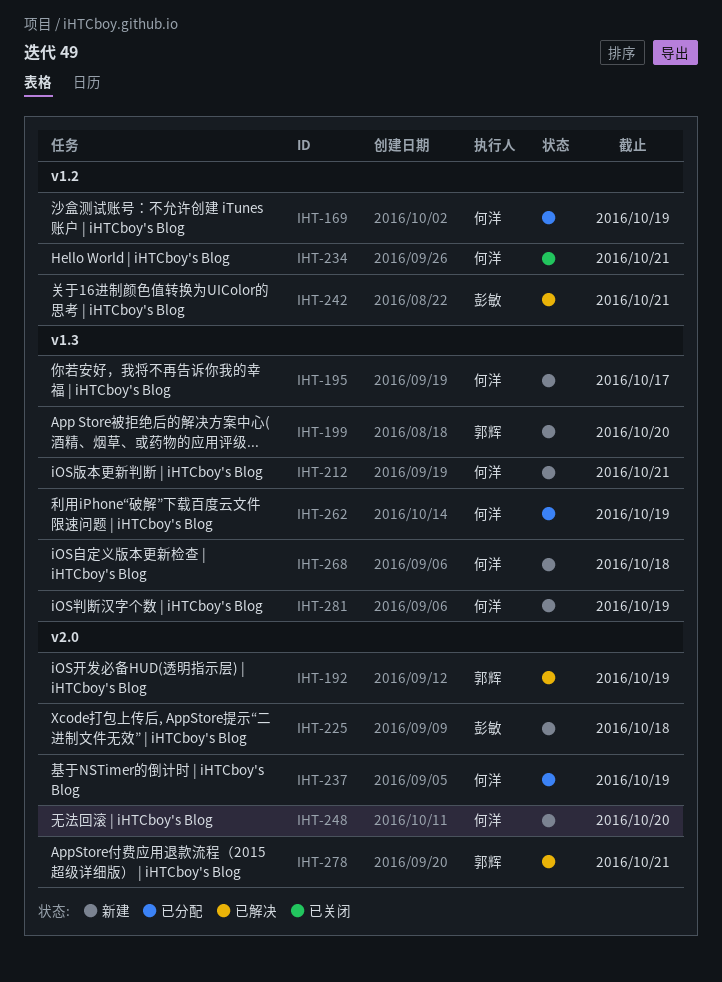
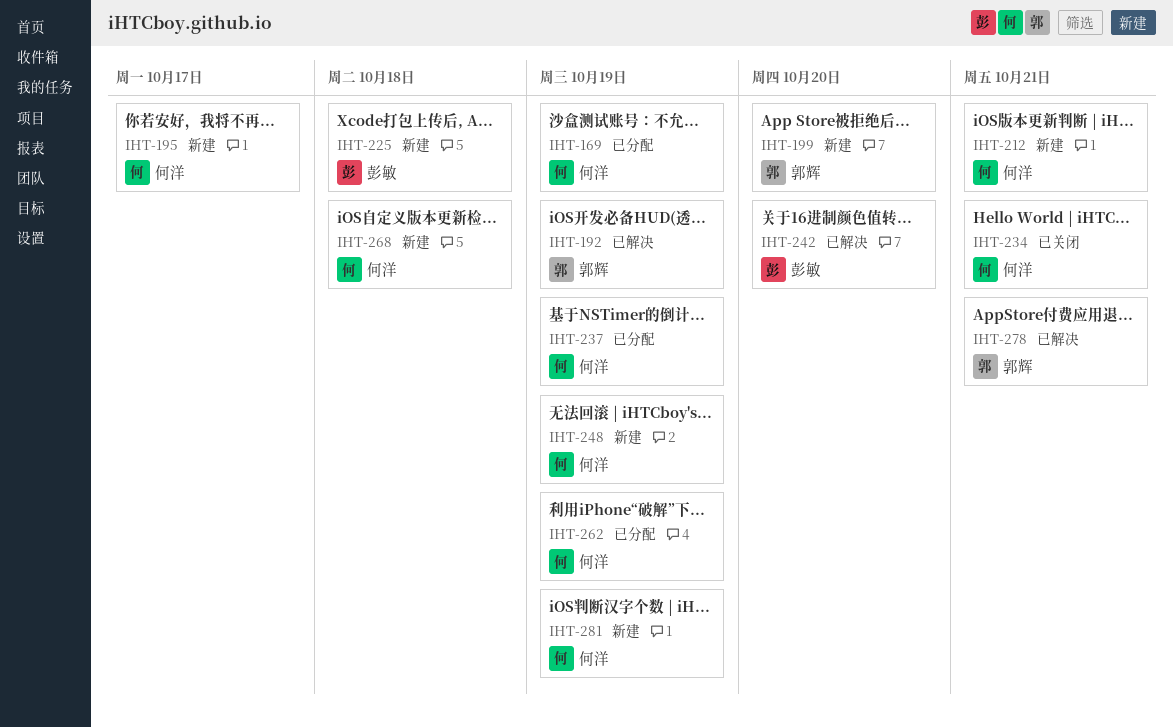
IHT-242, due: Oct 21 -> Oct 20
IHT-248, due: Oct 20 -> Oct 19

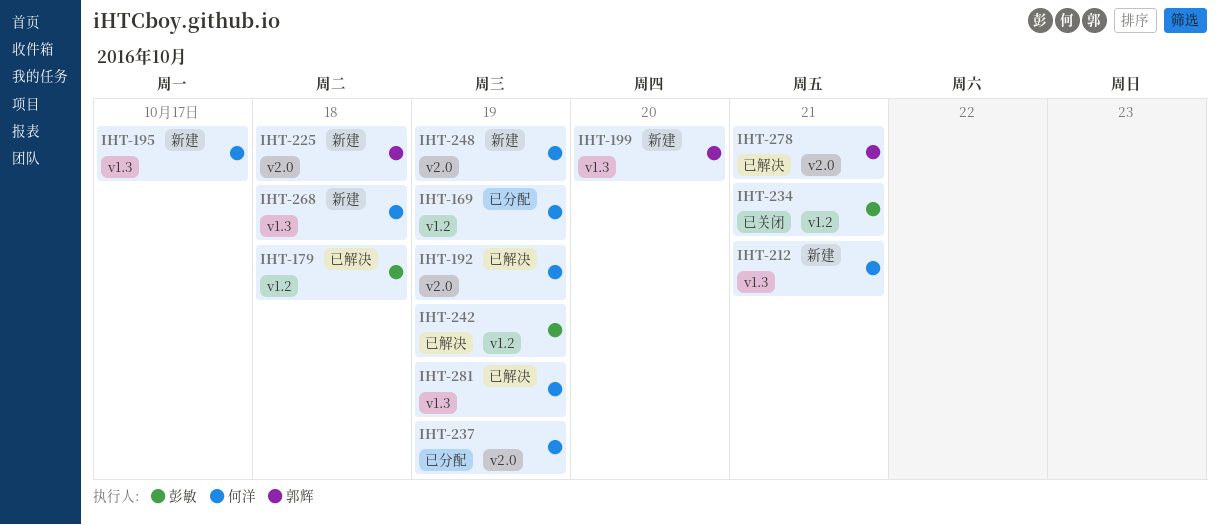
IHT-179: none -> present
IHT-192, owner: 郭辉 -> 何洋
IHT-225, owner: 彭敏 -> 郭辉
IHT-234, owner: 何洋 -> 彭敏
IHT-242, due: Oct 20 -> Oct 19
IHT-262: present -> none
IHT-281, status: 新建 -> 已解决

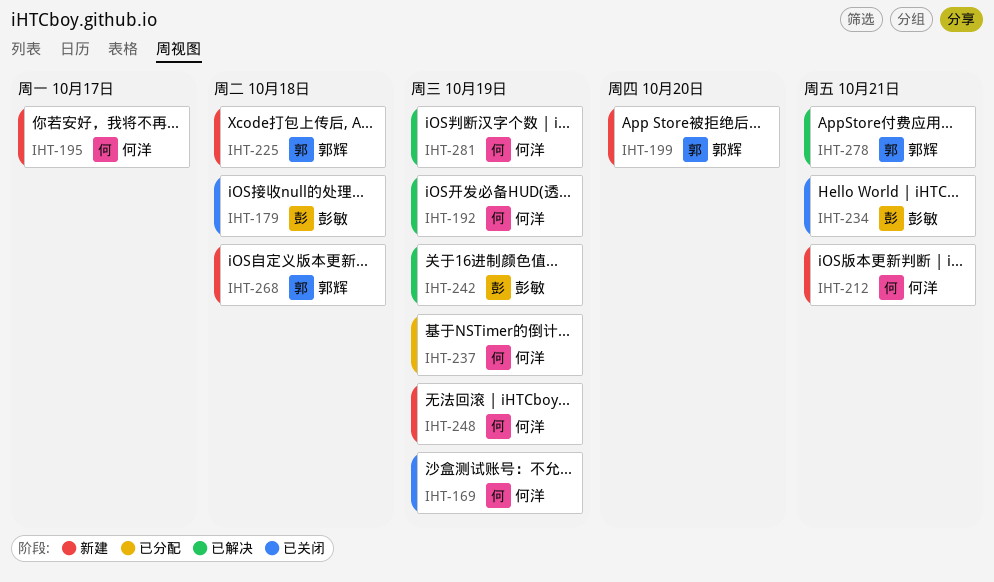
IHT-169, status: 已分配 -> 已关闭
IHT-179, status: 已解决 -> 已关闭
IHT-268, owner: 何洋 -> 郭辉

